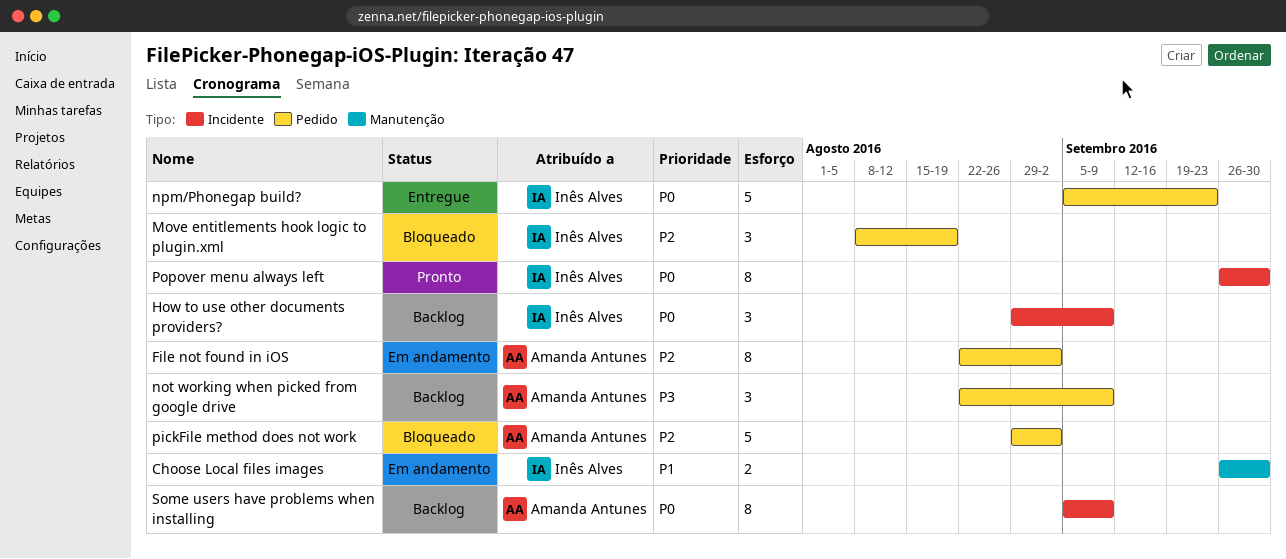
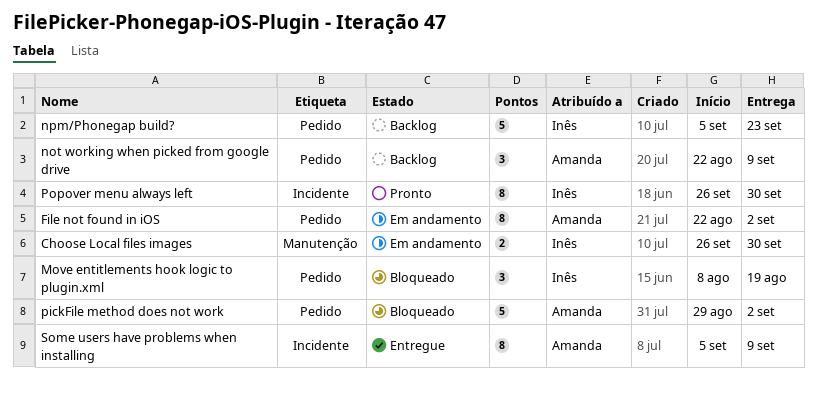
How to use other documents providers?: present -> none
npm/Phonegap build?, status: Entregue -> Backlog
Some users have problems when installing, status: Backlog -> Entregue

